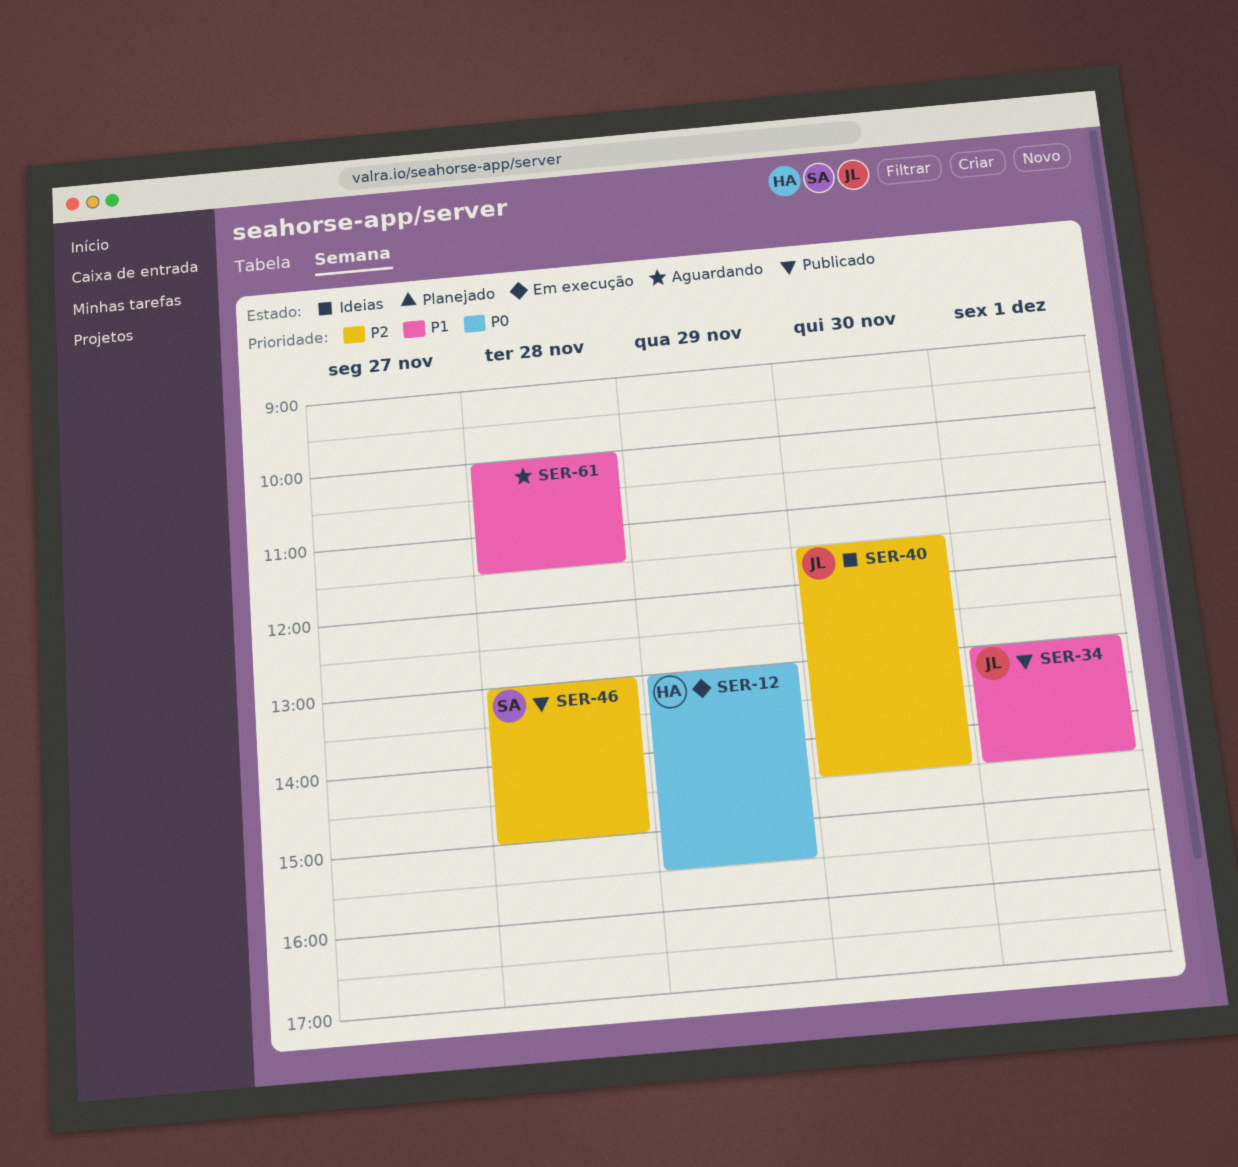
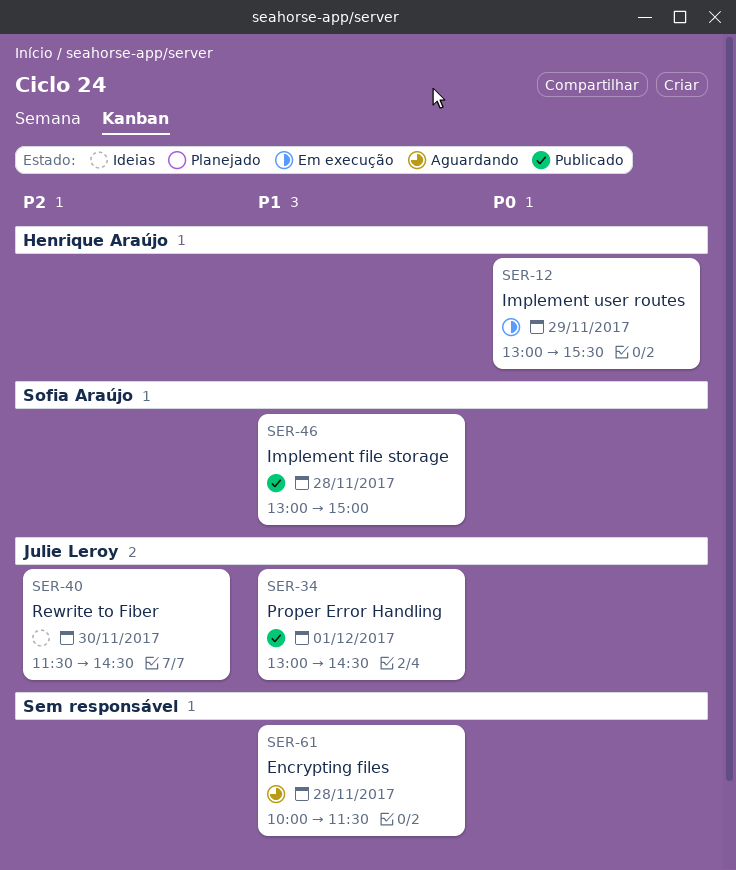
SER-46, priority: P2 -> P1

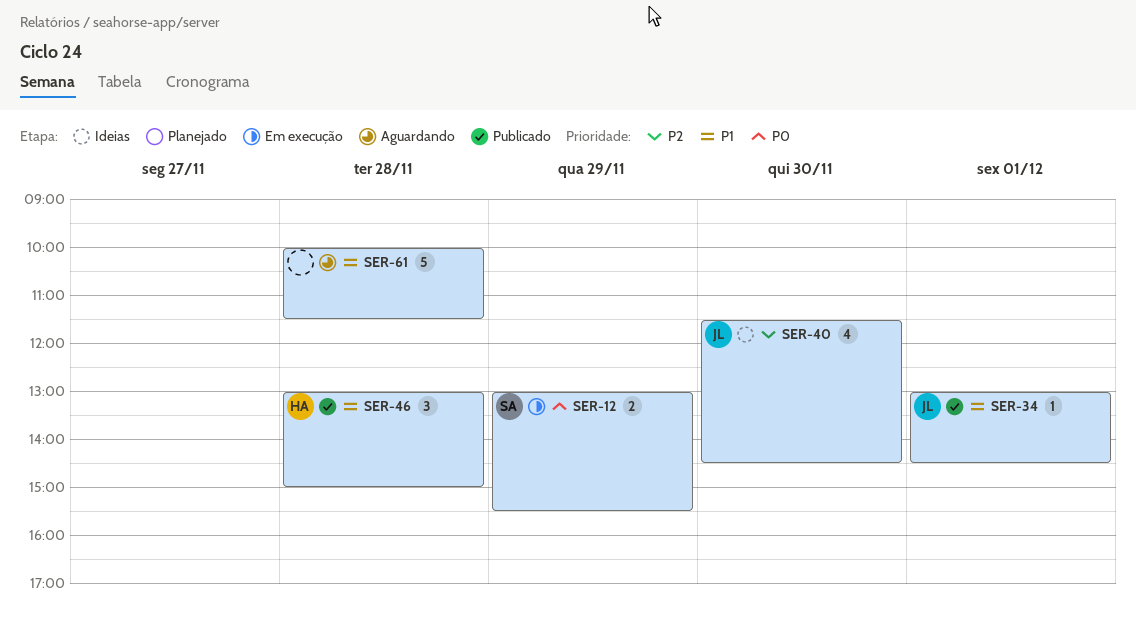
SER-12, owner: Henrique Araújo -> Sofia Araújo
SER-46, owner: Sofia Araújo -> Henrique Araújo

